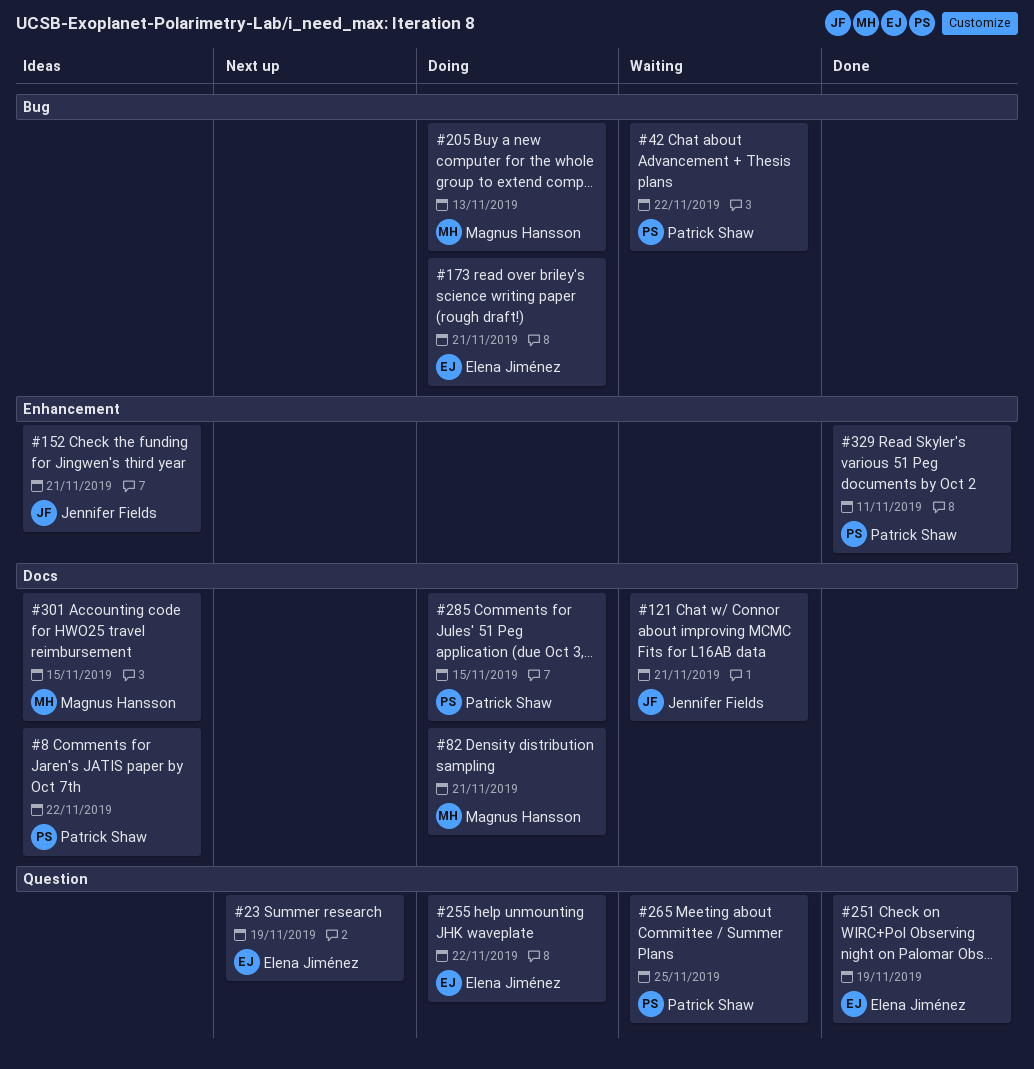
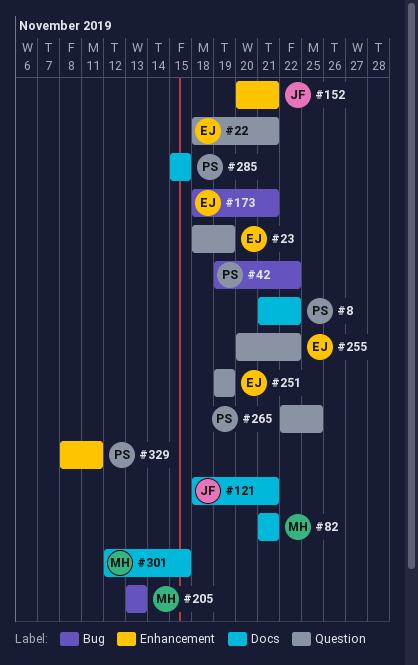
#22: none -> present

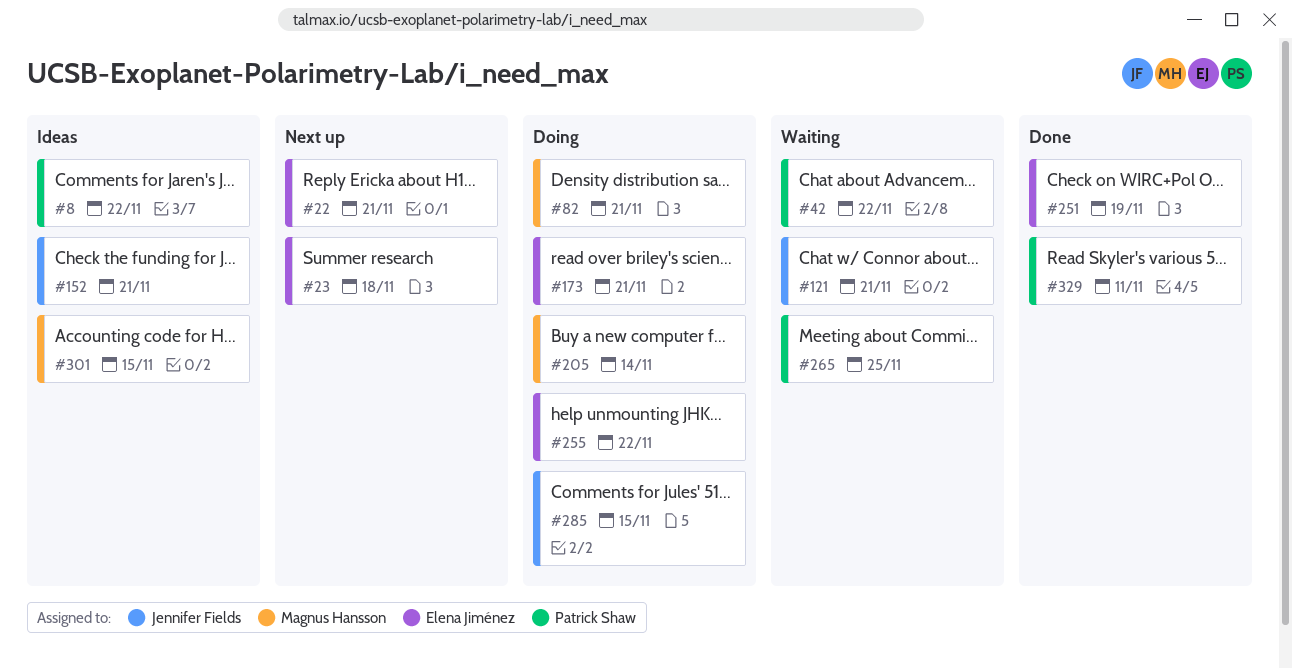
#23, due: Nov 19 -> Nov 18
#205, due: Nov 13 -> Nov 14
#285, owner: Patrick Shaw -> Jennifer Fields

